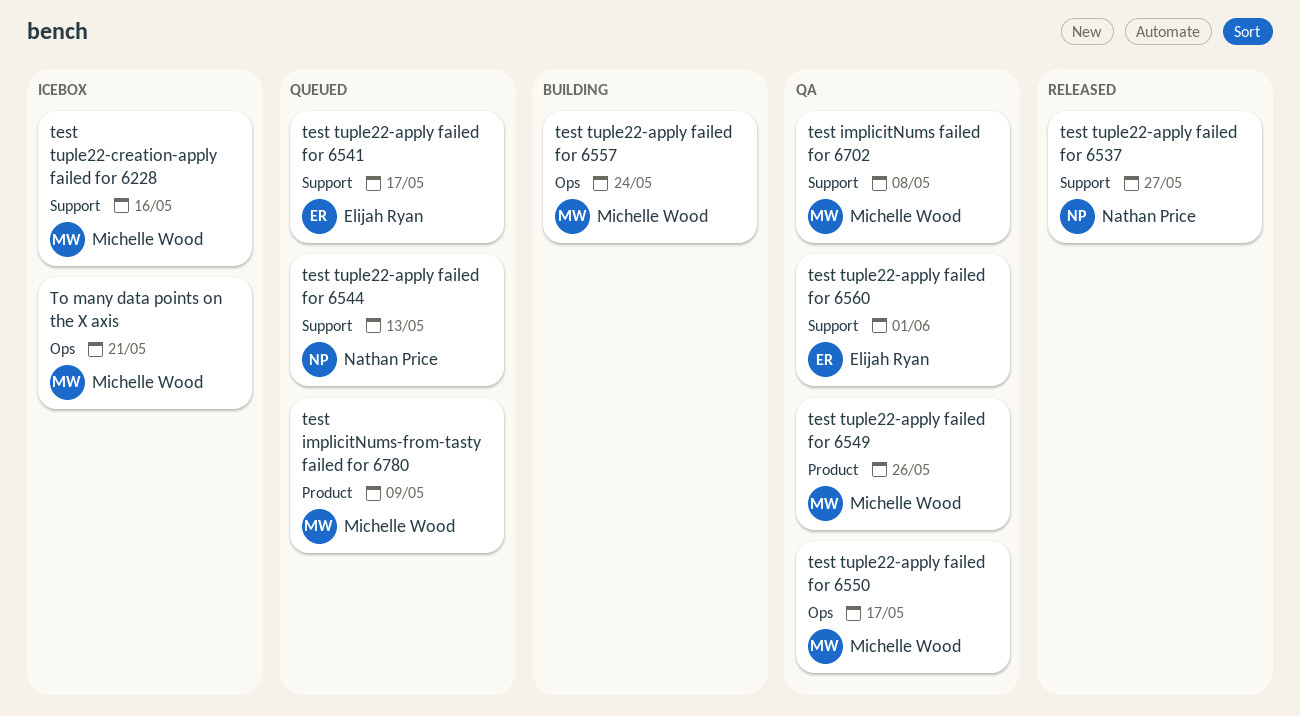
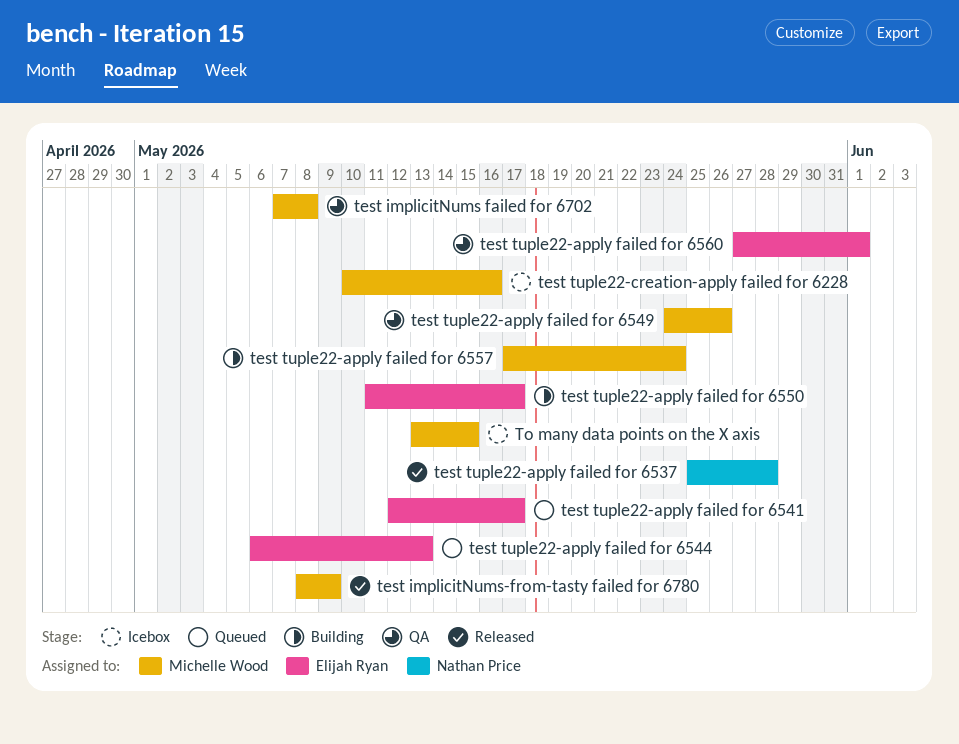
test implicitNums-from-tasty failed for 6780, status: Queued -> Released
test tuple22-apply failed for 6537, due: May 27 -> May 28
test tuple22-apply failed for 6544, owner: Nathan Price -> Elijah Ryan
test tuple22-apply failed for 6550, status: QA -> Building
test tuple22-apply failed for 6550, owner: Michelle Wood -> Elijah Ryan
To many data points on the X axis, due: May 21 -> May 15

